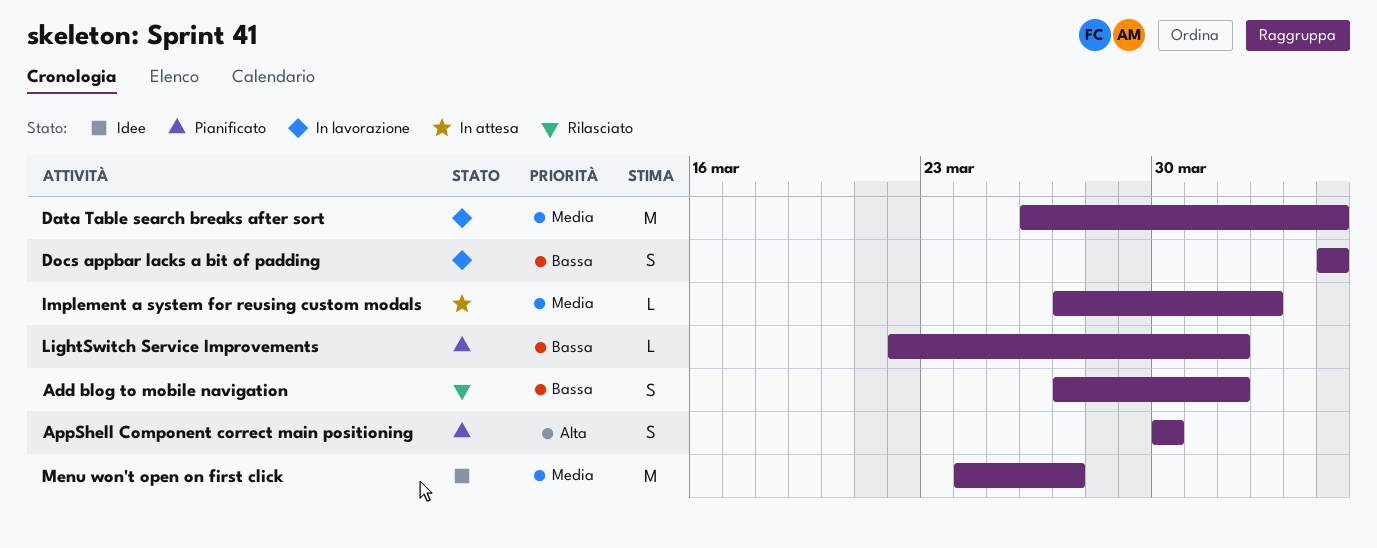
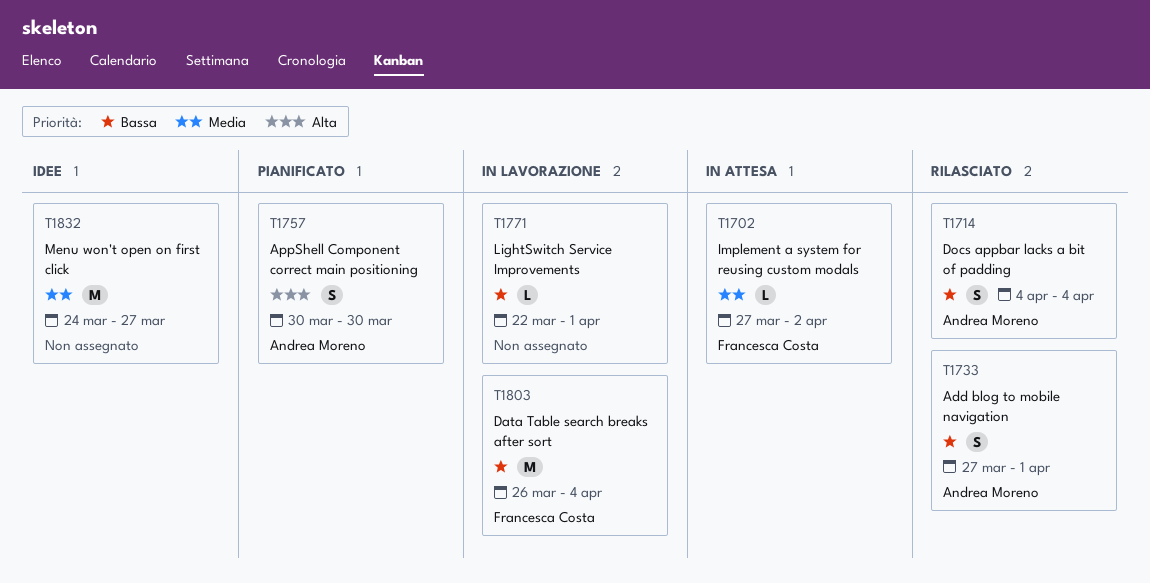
Data Table search breaks after sort, priority: Media -> Bassa
Docs appbar lacks a bit of padding, status: In lavorazione -> Rilasciato
LightSwitch Service Improvements, status: Pianificato -> In lavorazione

